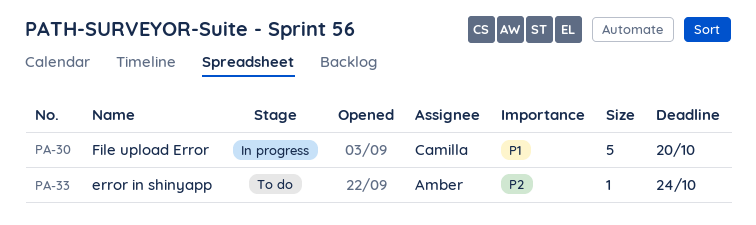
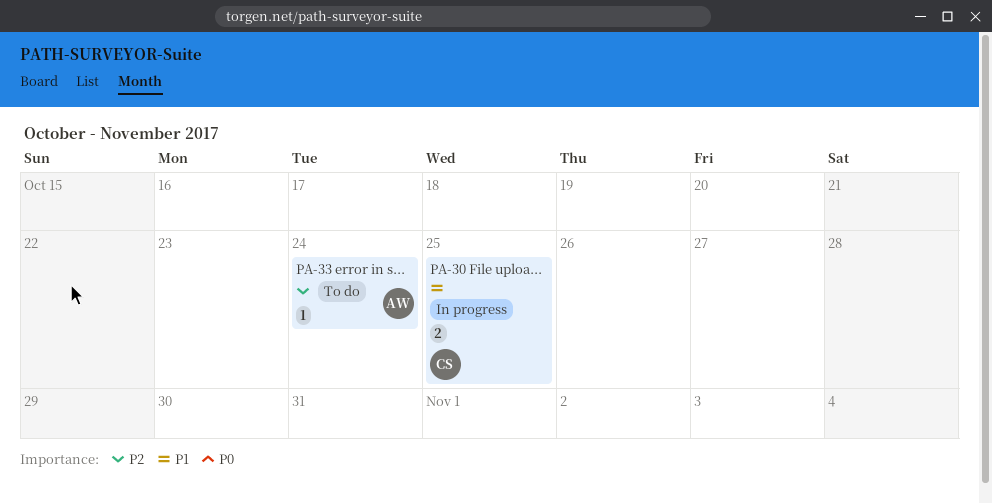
PA-30, estimate: 5 -> 2
PA-30, due: Oct 20 -> Oct 25

